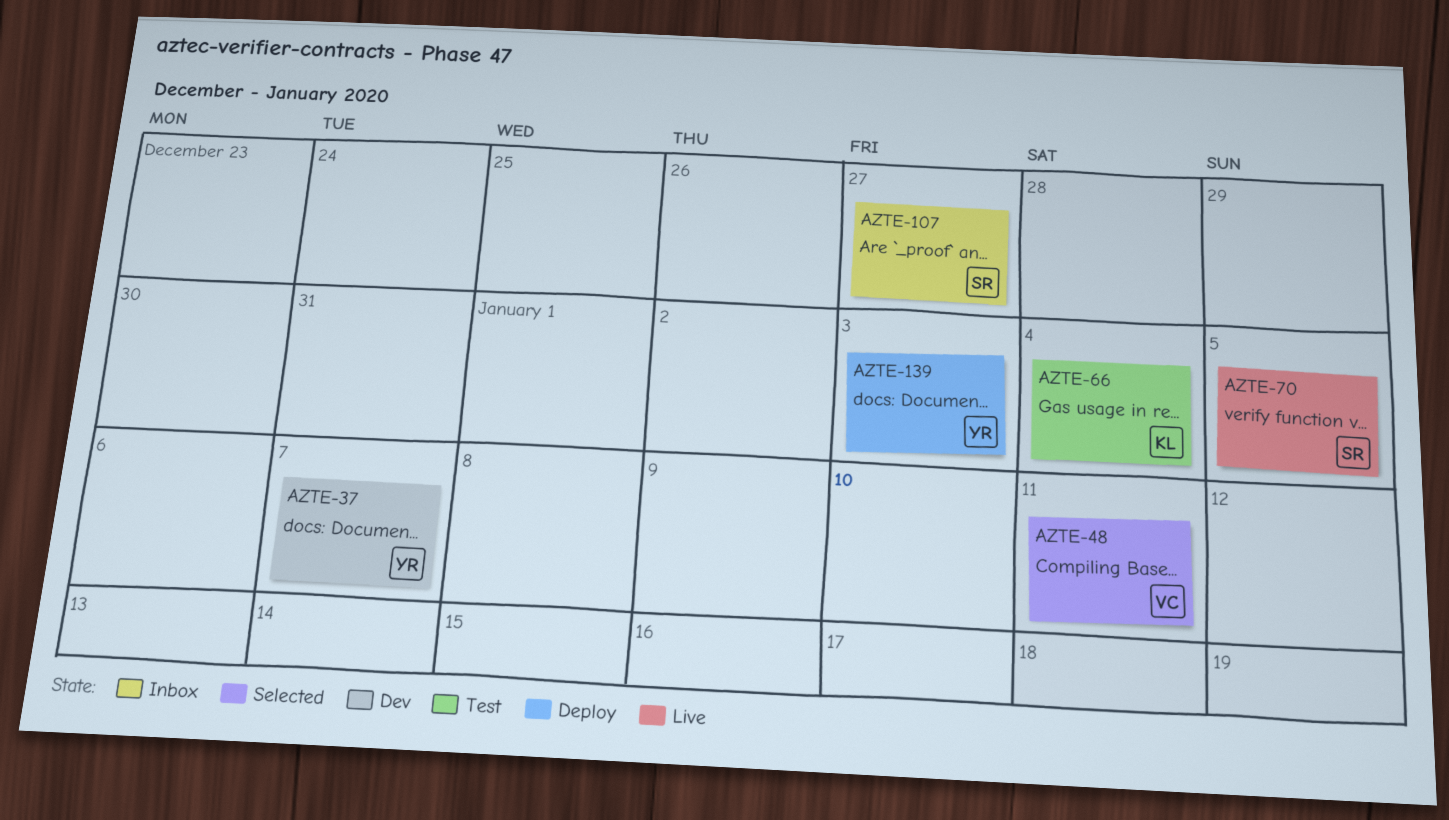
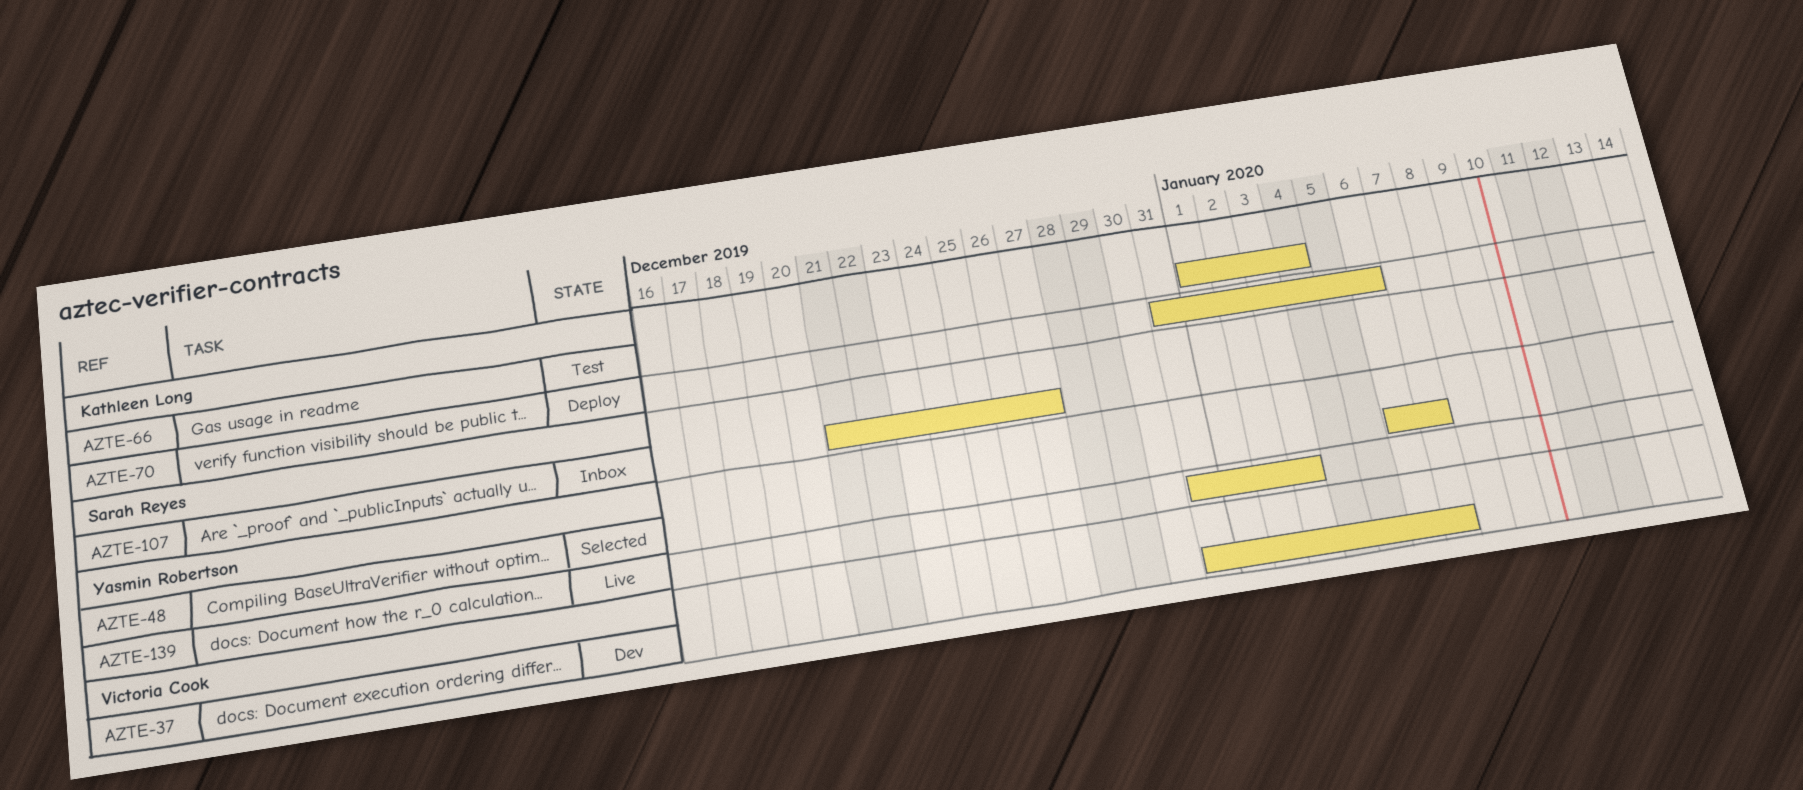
AZTE-37, owner: Yasmin Robertson -> Victoria Cook
AZTE-48, owner: Victoria Cook -> Yasmin Robertson
AZTE-48, due: Jan 11 -> Jan 7
AZTE-70, status: Live -> Deploy
AZTE-70, owner: Sarah Reyes -> Kathleen Long
AZTE-70, due: Jan 5 -> Jan 6
AZTE-139, status: Deploy -> Live

